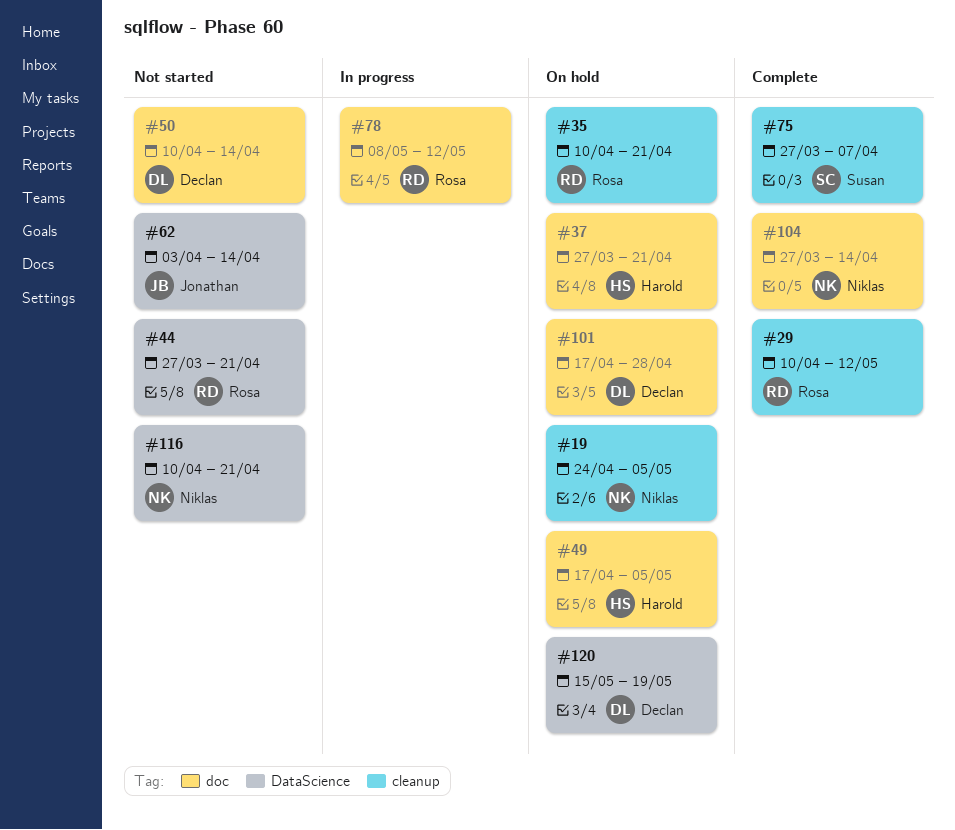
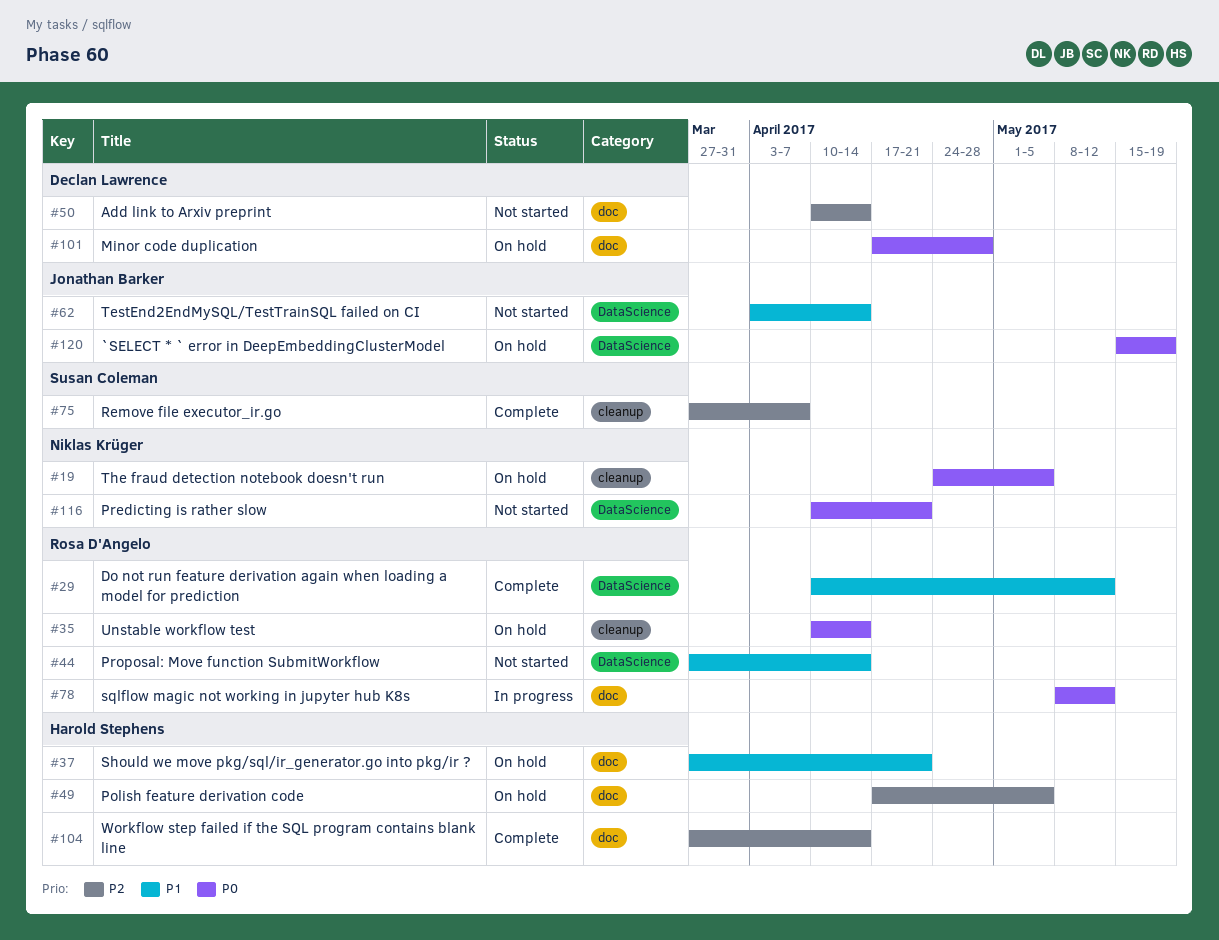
#29, label: cleanup -> DataScience
#35, due: Apr 21 -> Apr 14
#44, due: Apr 21 -> Apr 14
#104, owner: Niklas Krüger -> Harold Stephens
#120, owner: Declan Lawrence -> Jonathan Barker

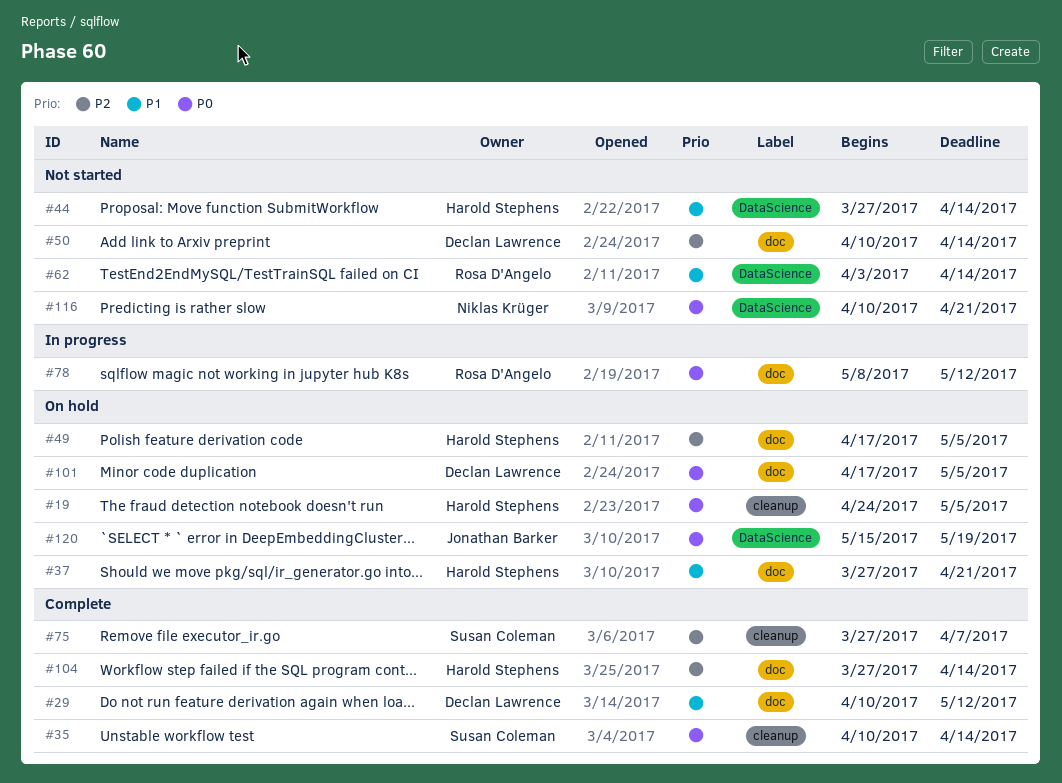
#19, owner: Niklas Krüger -> Harold Stephens
#29, owner: Rosa D'Angelo -> Declan Lawrence
#29, label: DataScience -> doc
#35, status: On hold -> Complete
#35, owner: Rosa D'Angelo -> Susan Coleman
#44, owner: Rosa D'Angelo -> Harold Stephens
#62, owner: Jonathan Barker -> Rosa D'Angelo
#101, due: Apr 28 -> May 5

